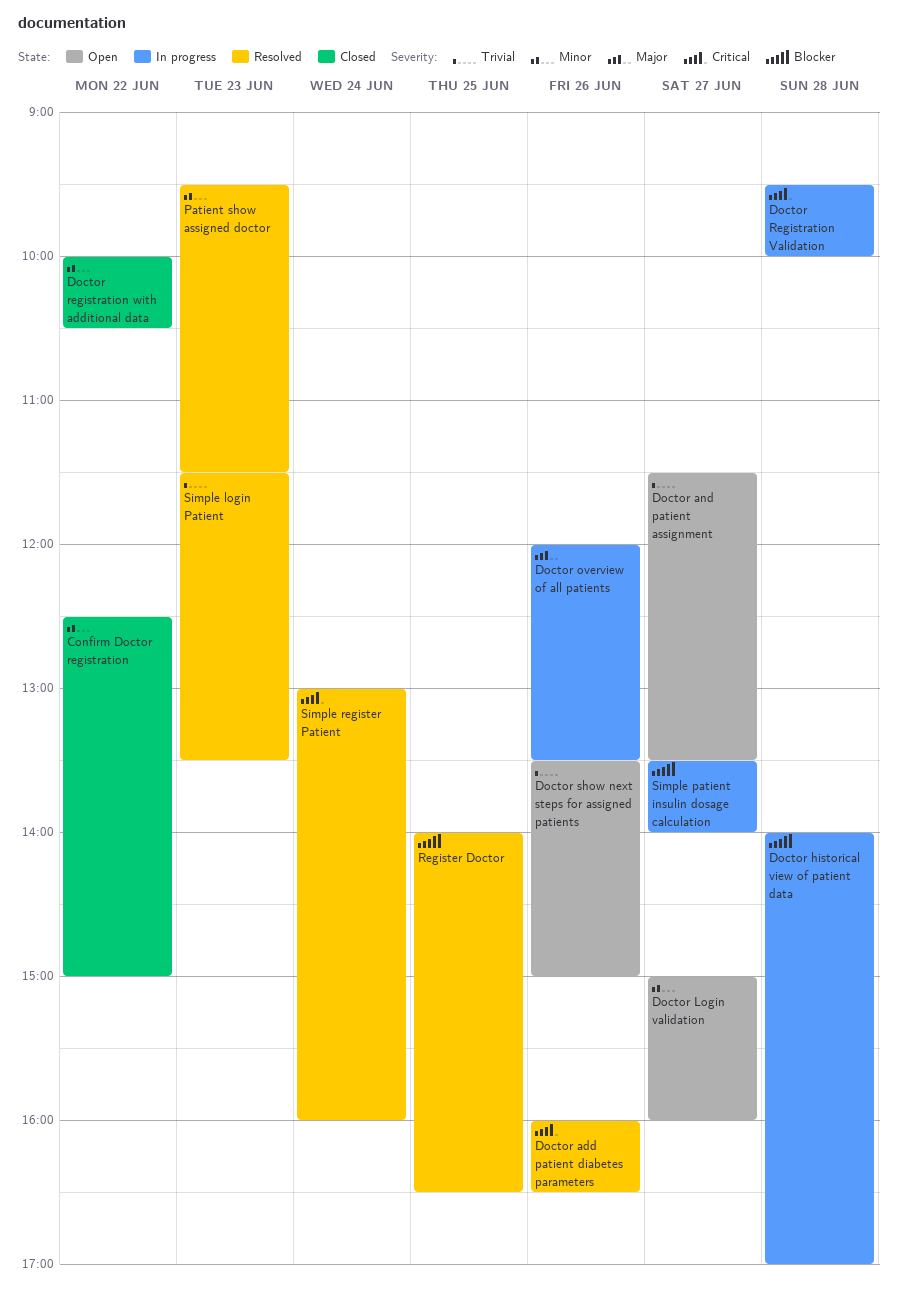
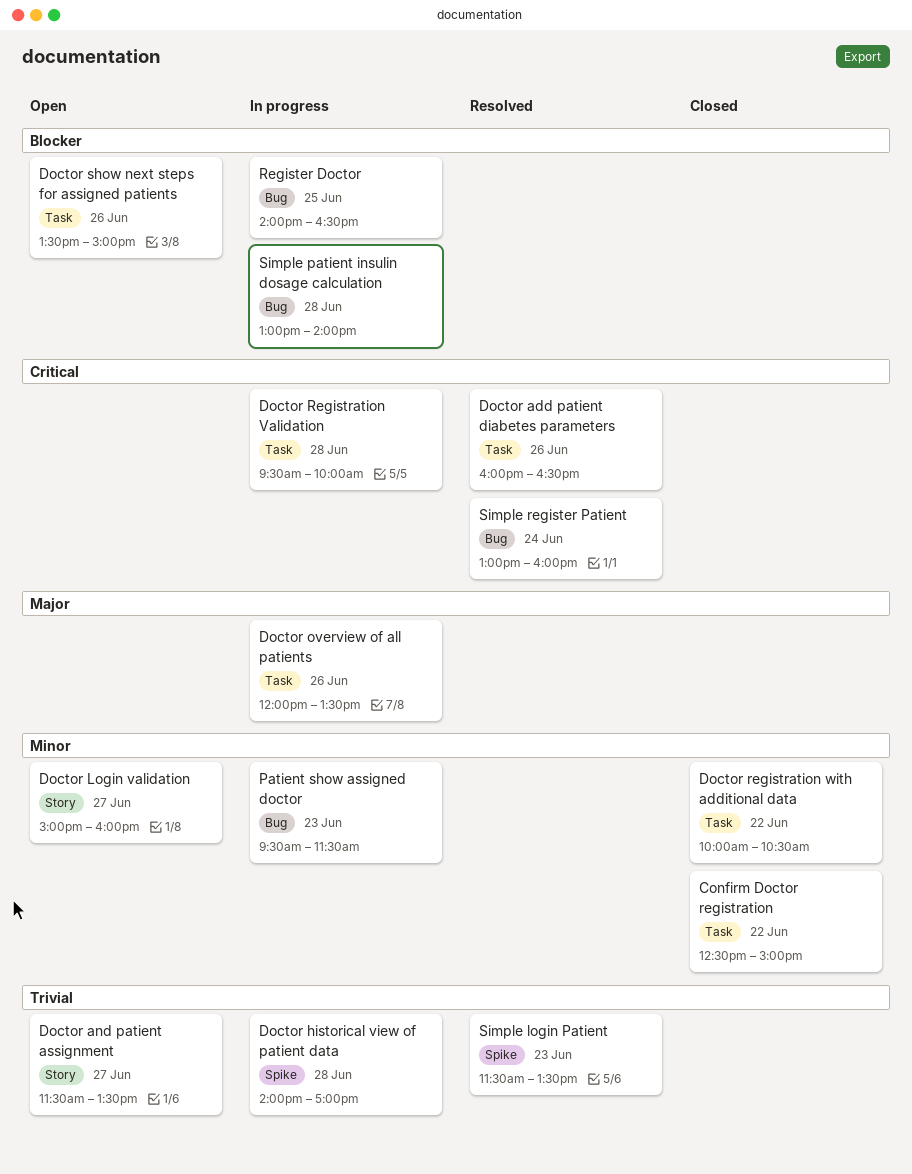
Doctor historical view of patient data, priority: Blocker -> Trivial
Doctor show next steps for assigned patients, priority: Trivial -> Blocker
Patient show assigned doctor, status: Resolved -> In progress
Register Doctor, status: Resolved -> In progress
Simple patient insulin dosage calculation, day: Jun 27 -> Jun 28
Simple patient insulin dosage calculation, begins: 13:30 -> 13:00

